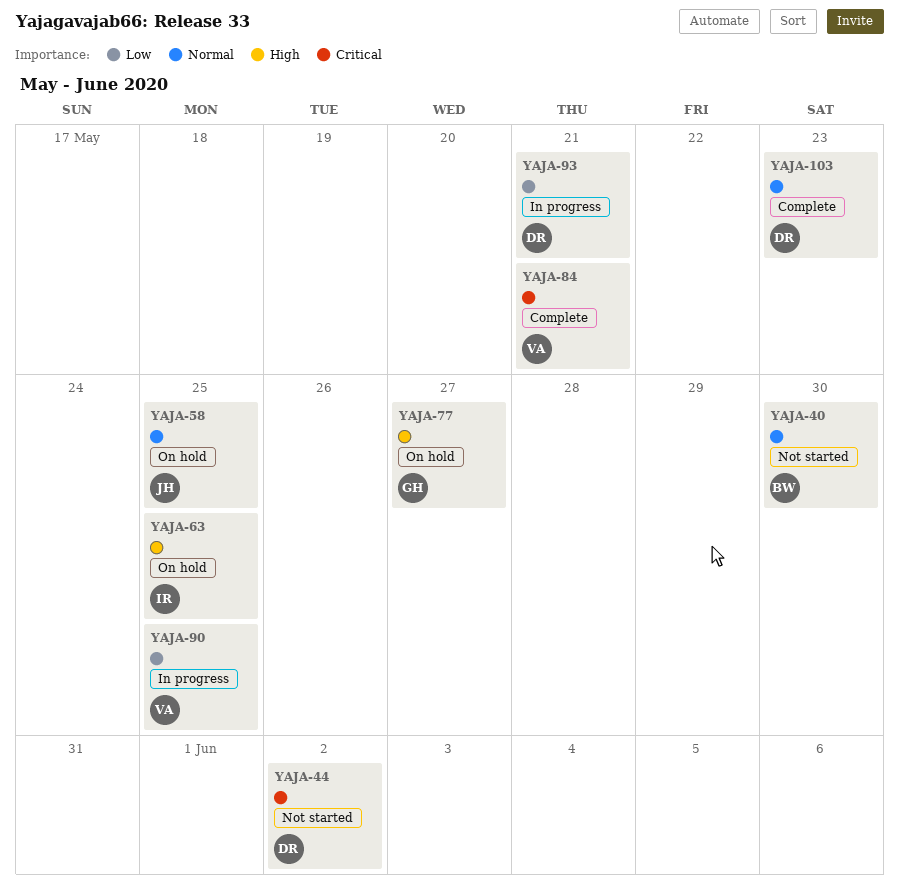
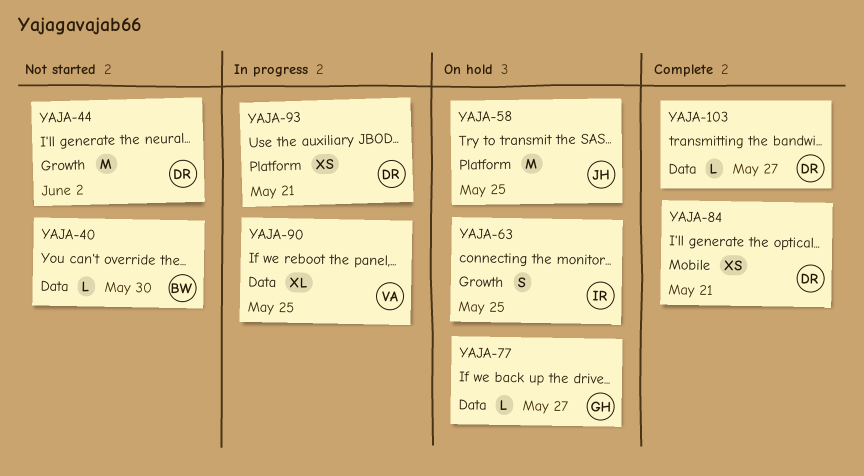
YAJA-84, owner: VA -> DR
YAJA-103, due: May 23 -> May 27

